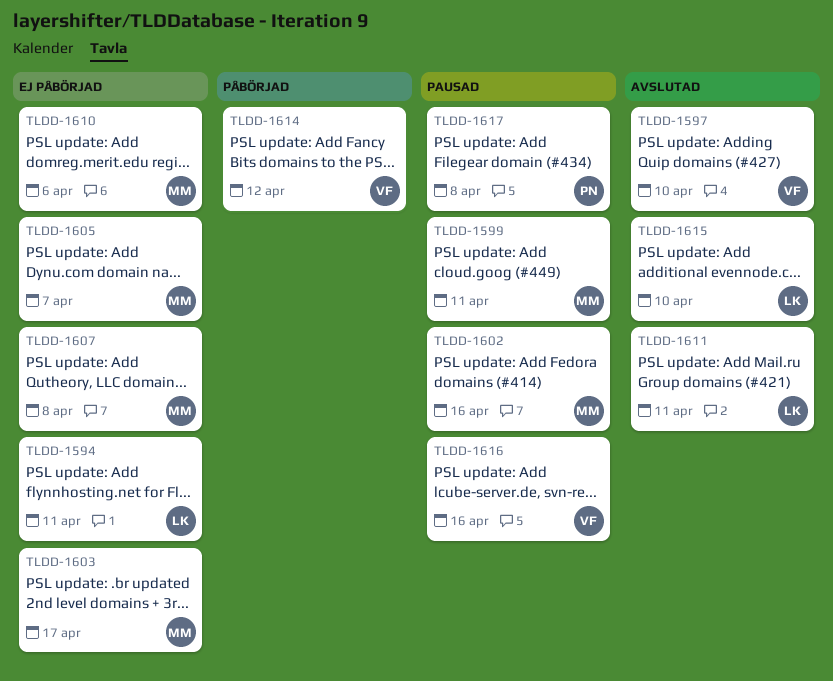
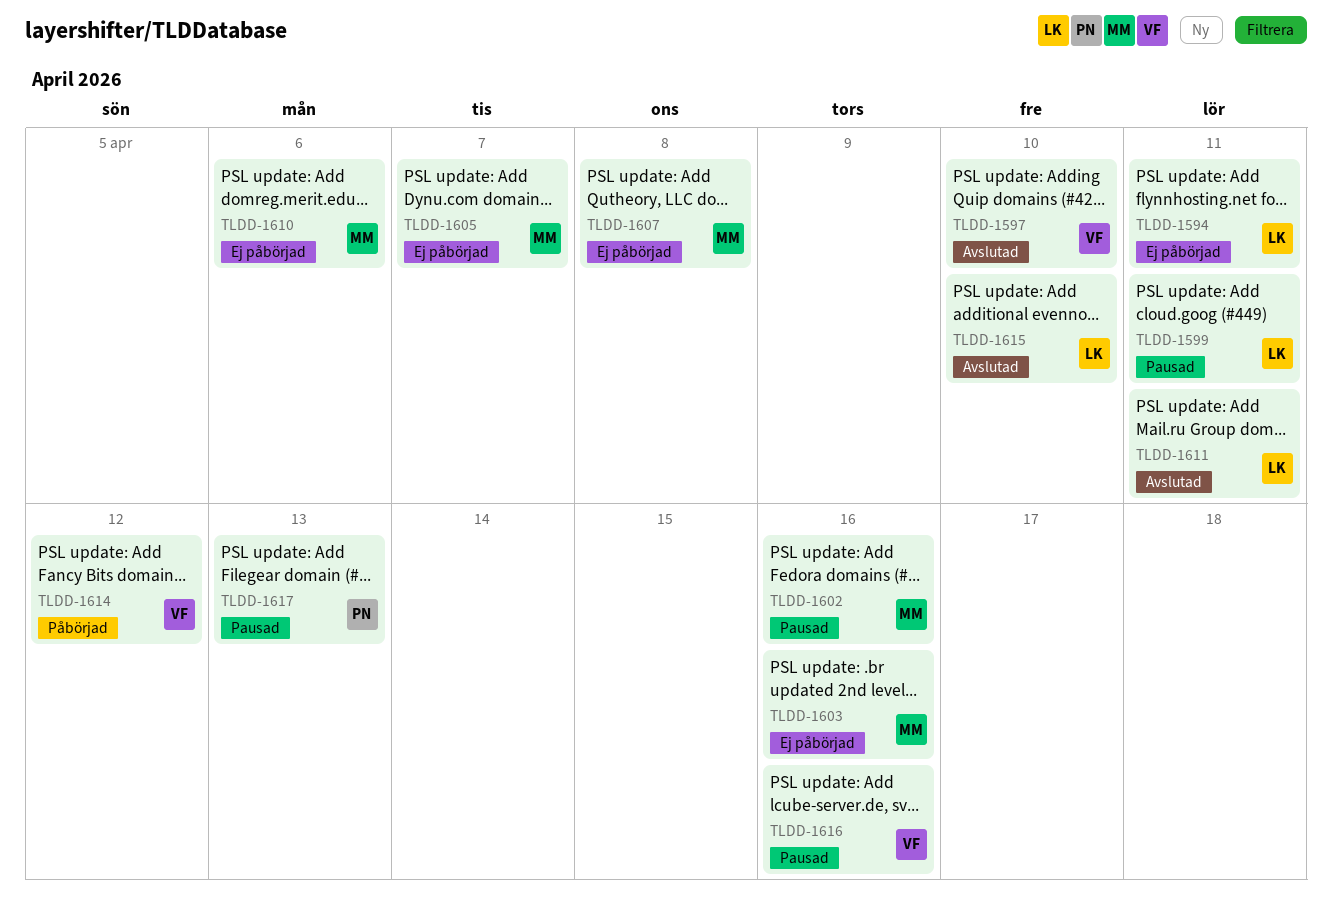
TLDD-1599, owner: MM -> LK
TLDD-1603, due: Apr 17 -> Apr 16
TLDD-1617, due: Apr 8 -> Apr 13

